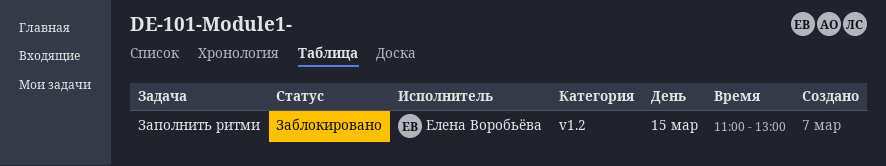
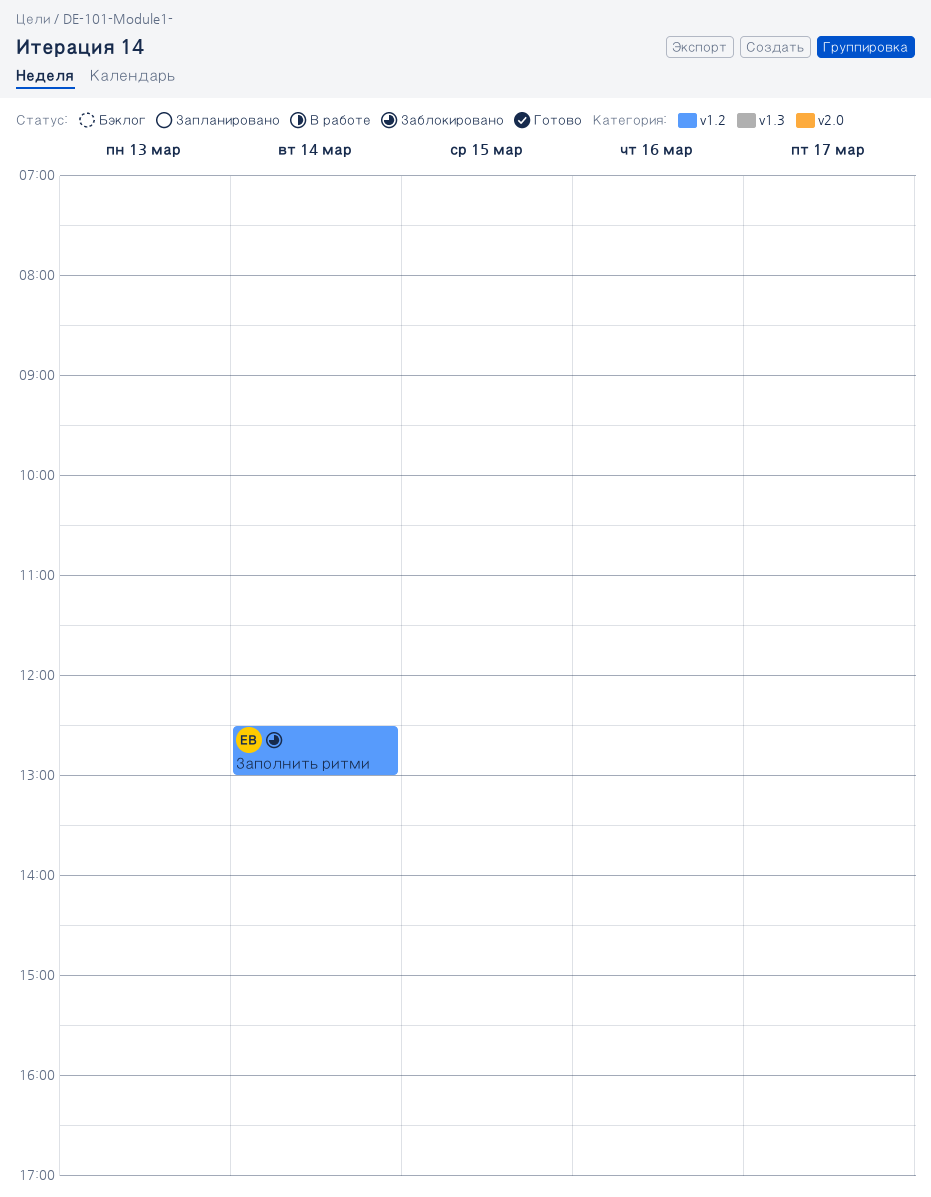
Заполнить ритми, day: Mar 15 -> Mar 14
Заполнить ритми, begins: 11:00 -> 12:30

